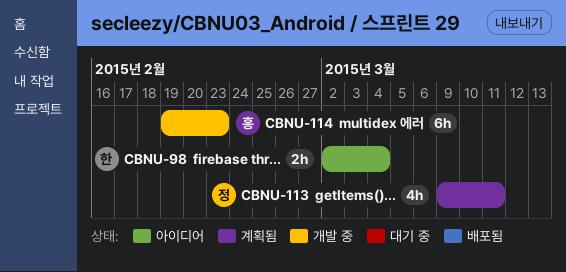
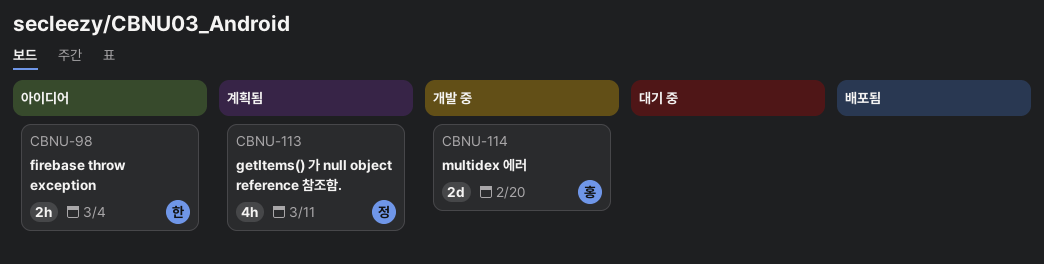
CBNU-114, estimate: 6h -> 2d
CBNU-114, due: Feb 23 -> Feb 20

